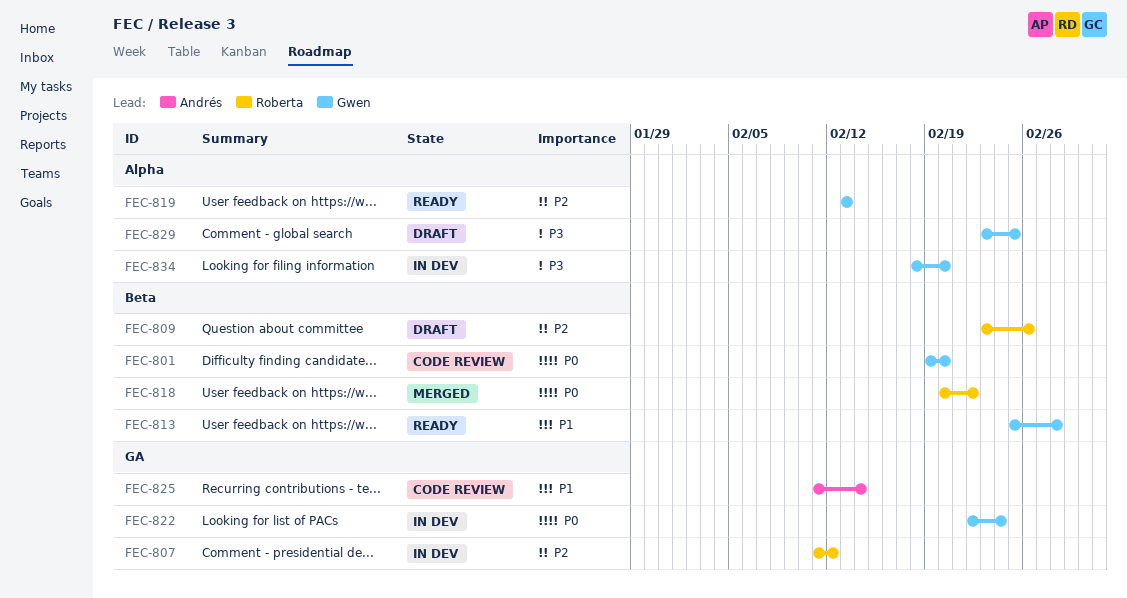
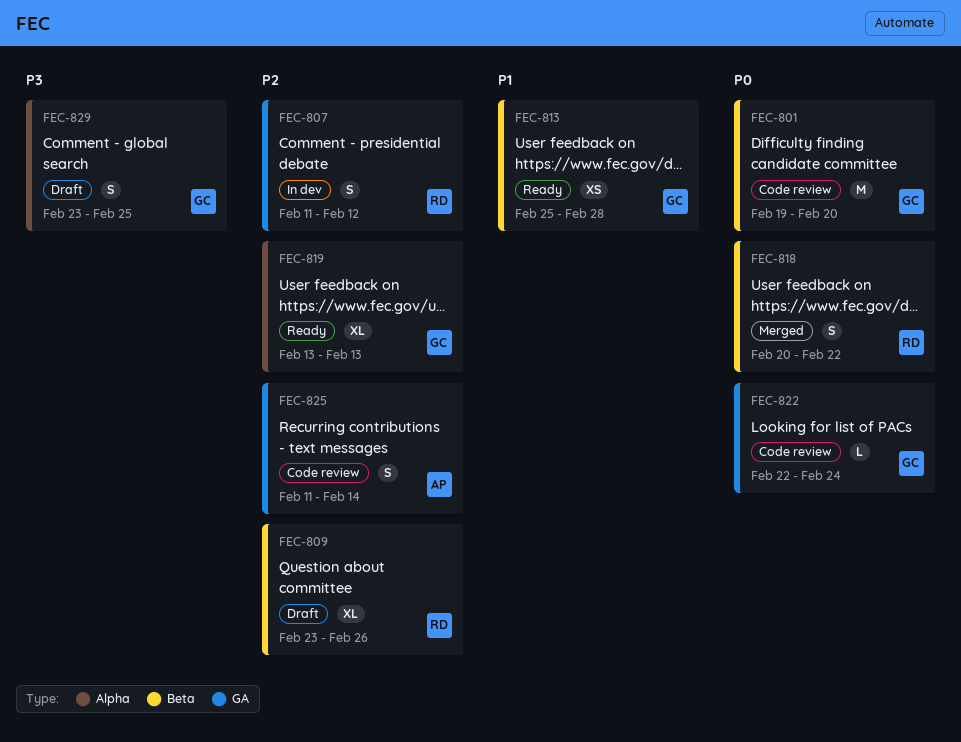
FEC-822, status: In dev -> Code review
FEC-825, priority: P1 -> P2
FEC-834: present -> none

